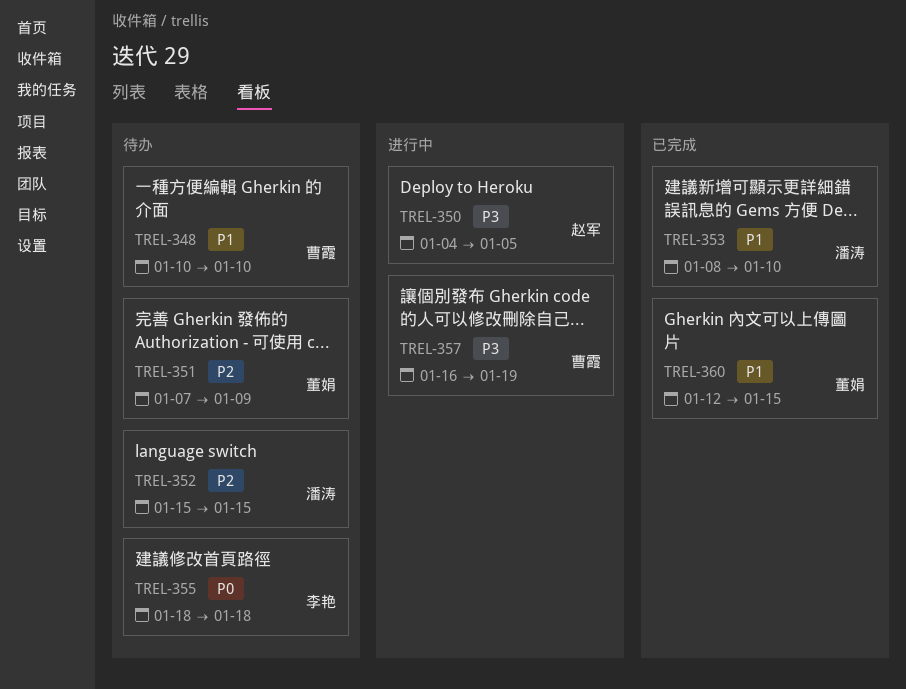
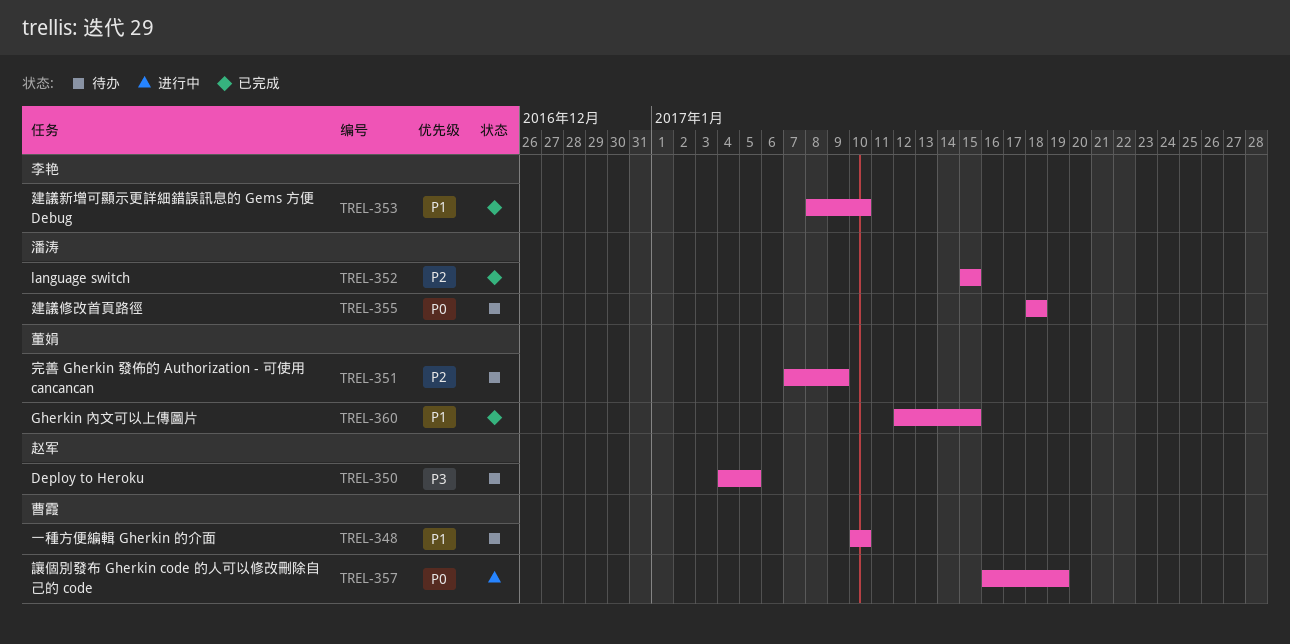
TREL-350, status: 进行中 -> 待办
TREL-352, status: 待办 -> 已完成
TREL-353, owner: 潘涛 -> 李艳
TREL-355, owner: 李艳 -> 潘涛
TREL-357, priority: P3 -> P0

